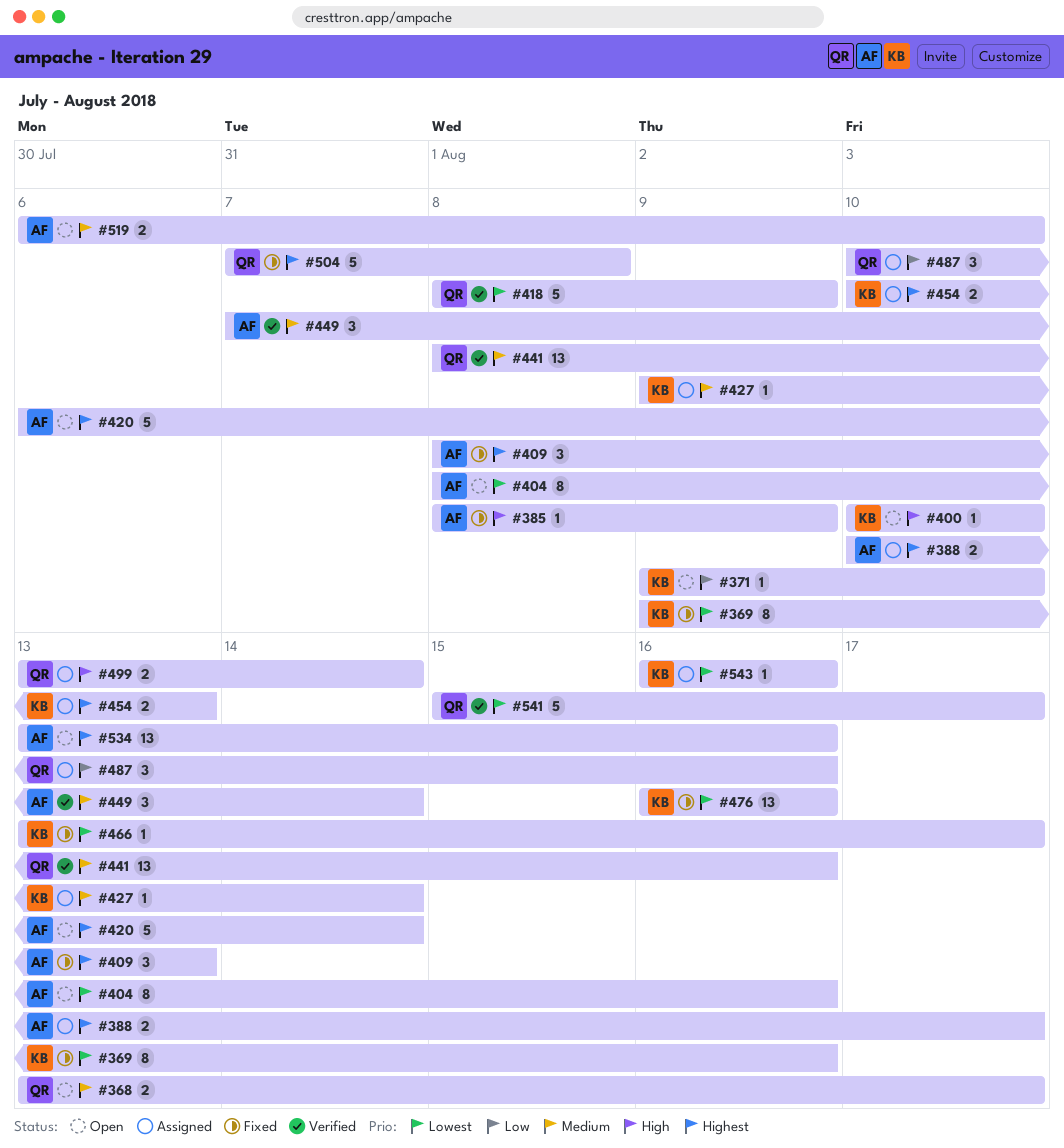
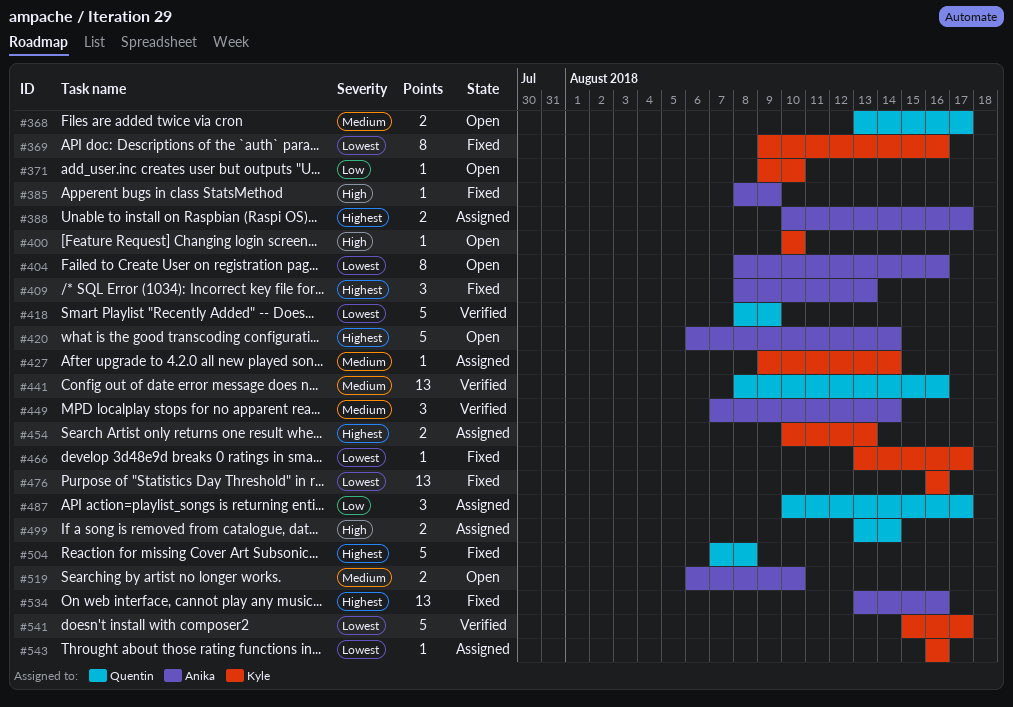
#487, due: Aug 16 -> Aug 17
#534, status: Open -> Fixed
#541, owner: Quentin -> Kyle

